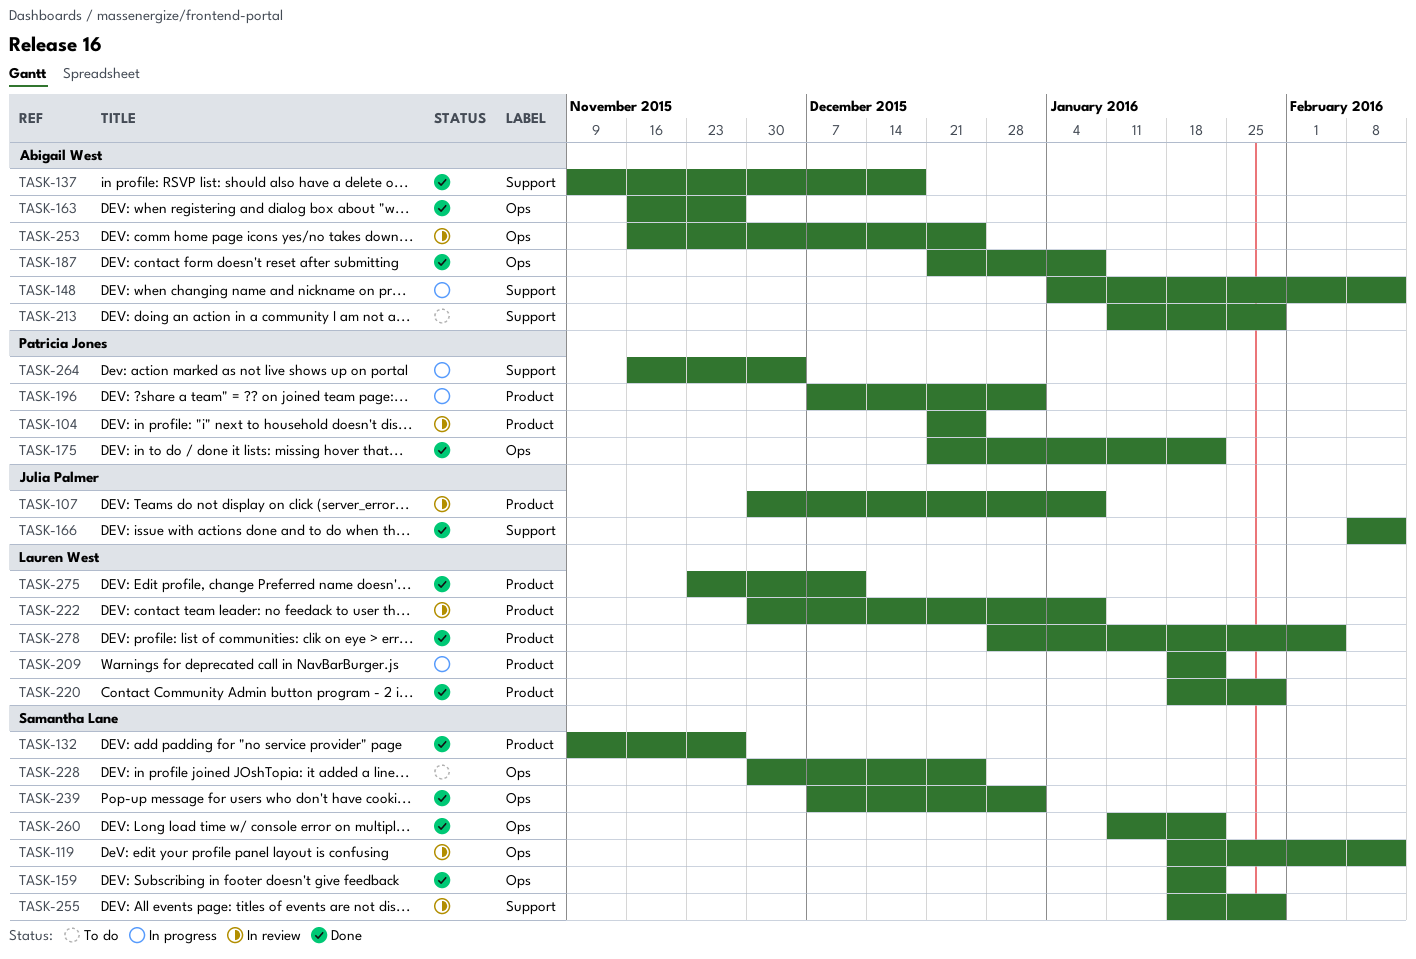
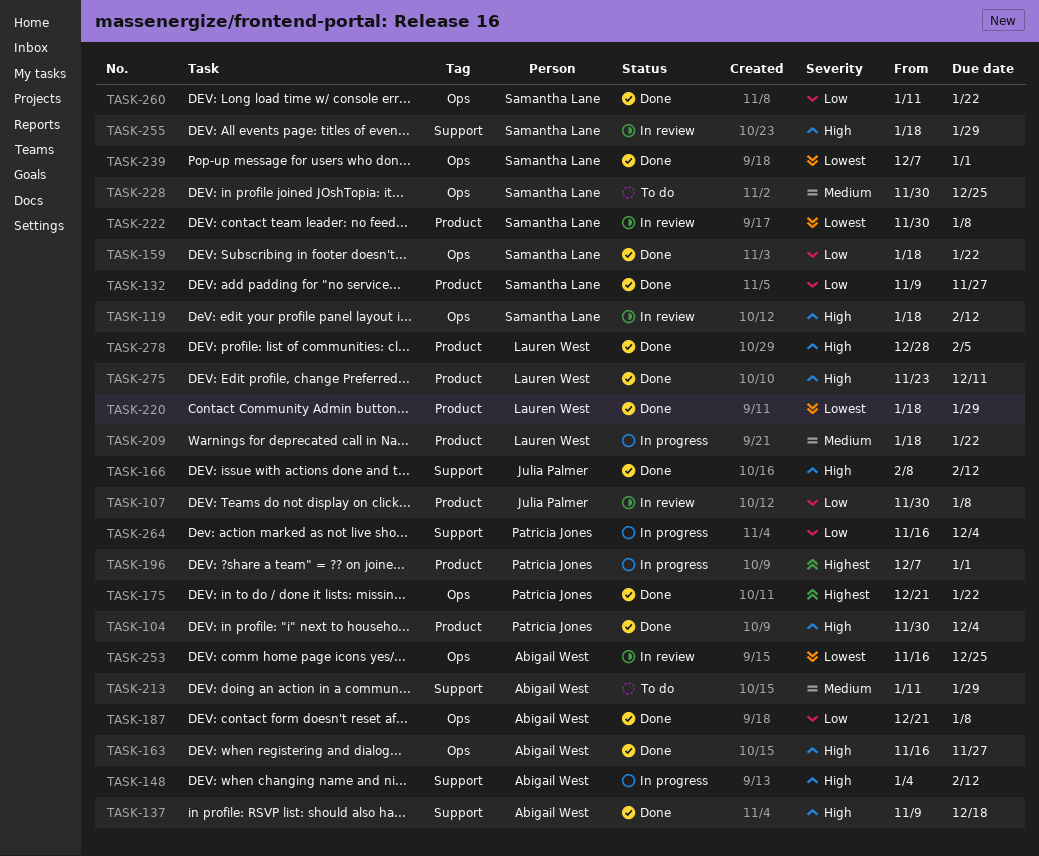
TASK-104, status: In review -> Done
TASK-104, start: Dec 21 -> Nov 30
TASK-104, due: Dec 25 -> Dec 4
TASK-222, owner: Lauren West -> Samantha Lane

